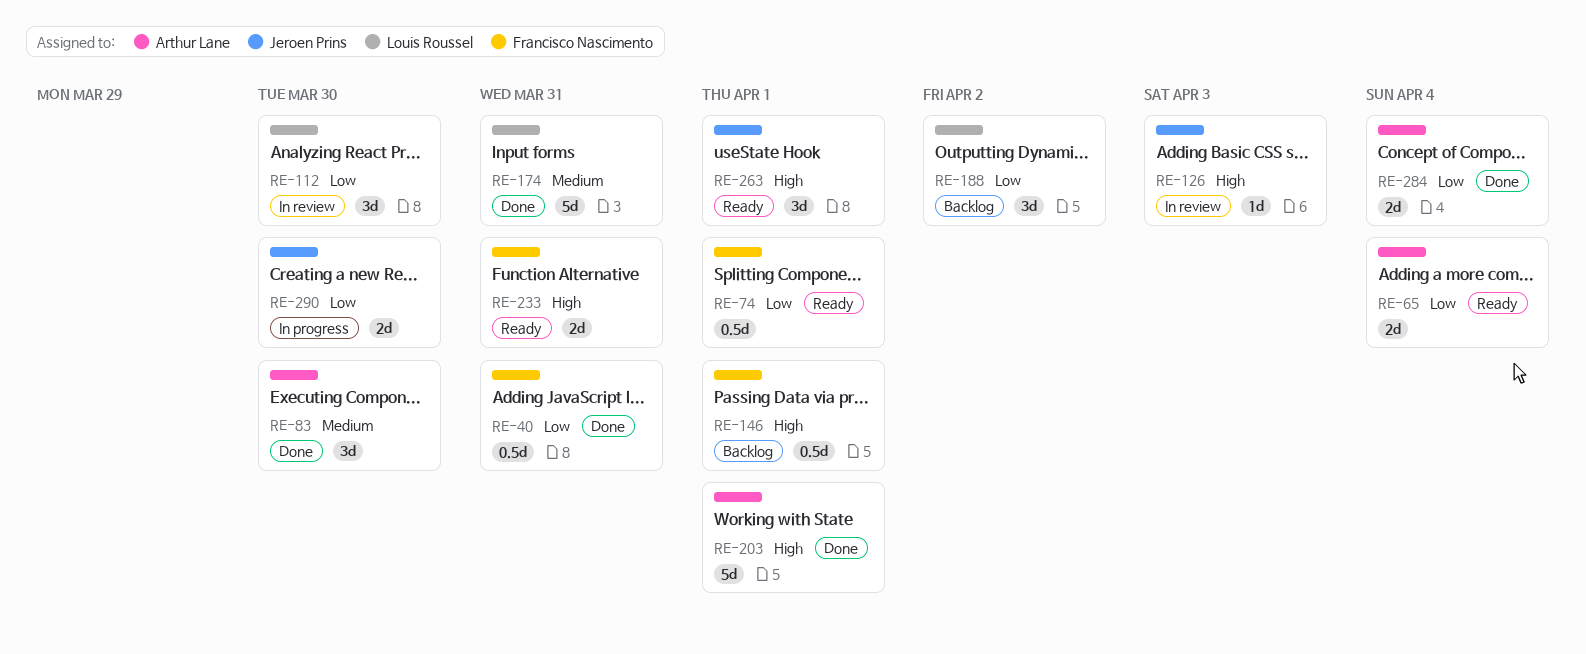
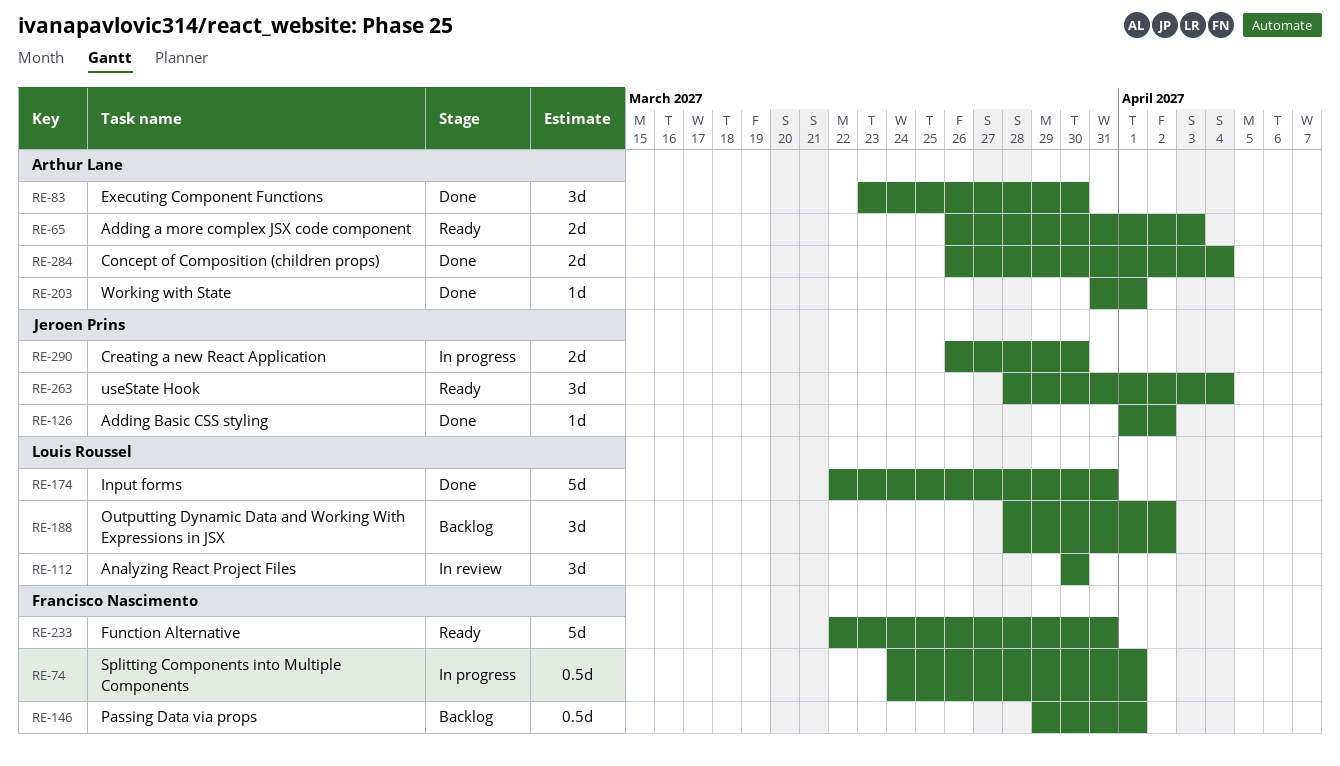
RE-40: present -> none
RE-65, due: Apr 4 -> Apr 3
RE-74, status: Ready -> In progress
RE-126, status: In review -> Done
RE-126, due: Apr 3 -> Apr 2
RE-203, estimate: 5d -> 1d
RE-233, estimate: 2d -> 5d
RE-263, due: Apr 1 -> Apr 4

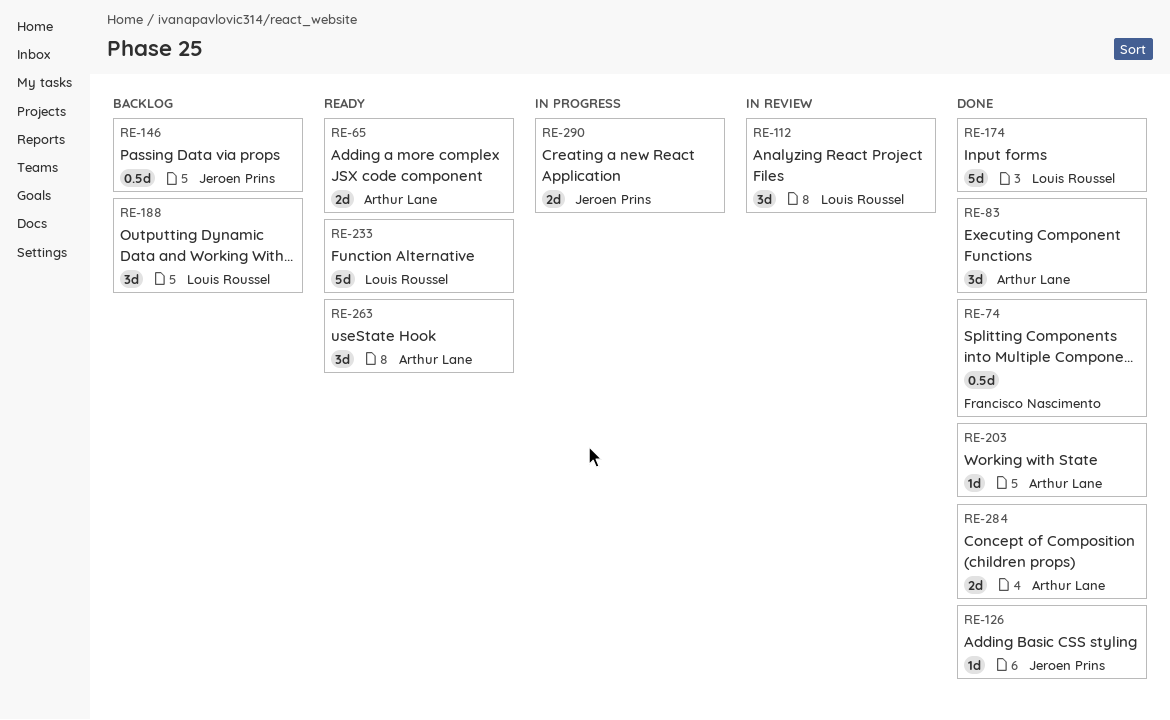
RE-74, status: In progress -> Done
RE-146, owner: Francisco Nascimento -> Jeroen Prins
RE-233, owner: Francisco Nascimento -> Louis Roussel
RE-263, owner: Jeroen Prins -> Arthur Lane

